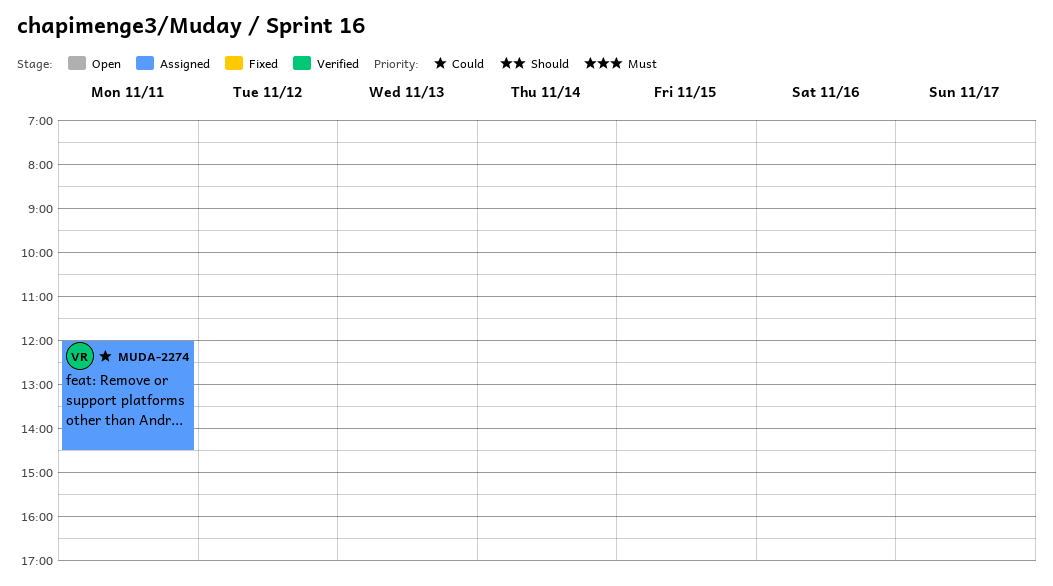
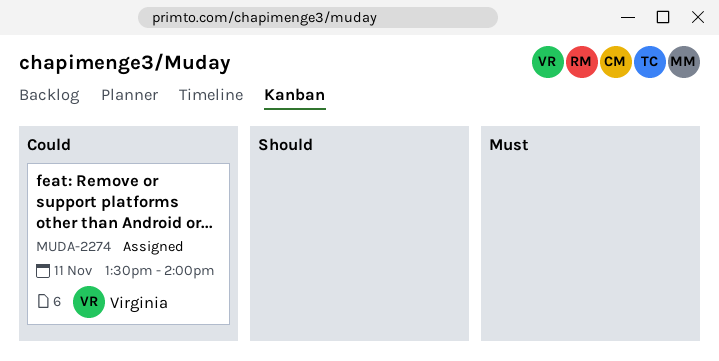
MUDA-2274, begins: 12:00 -> 13:30
MUDA-2274, ends: 14:30 -> 14:00

